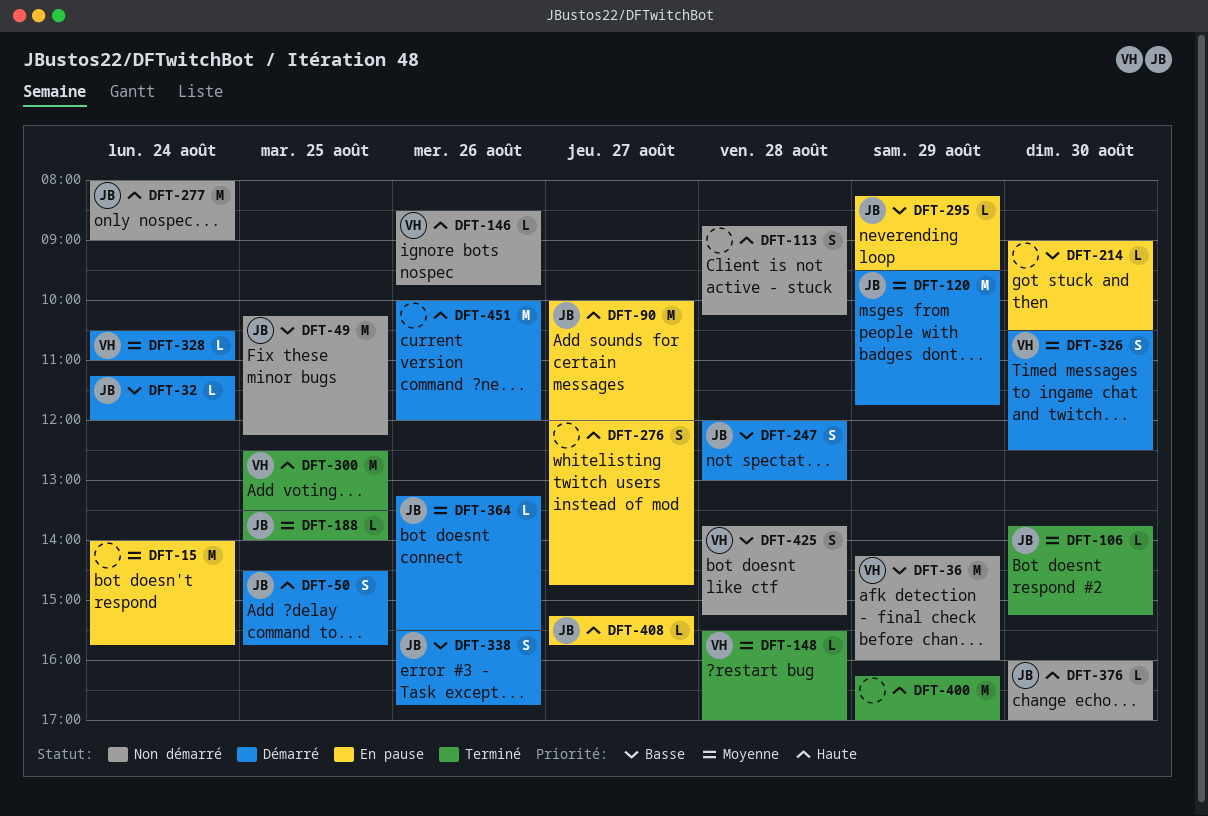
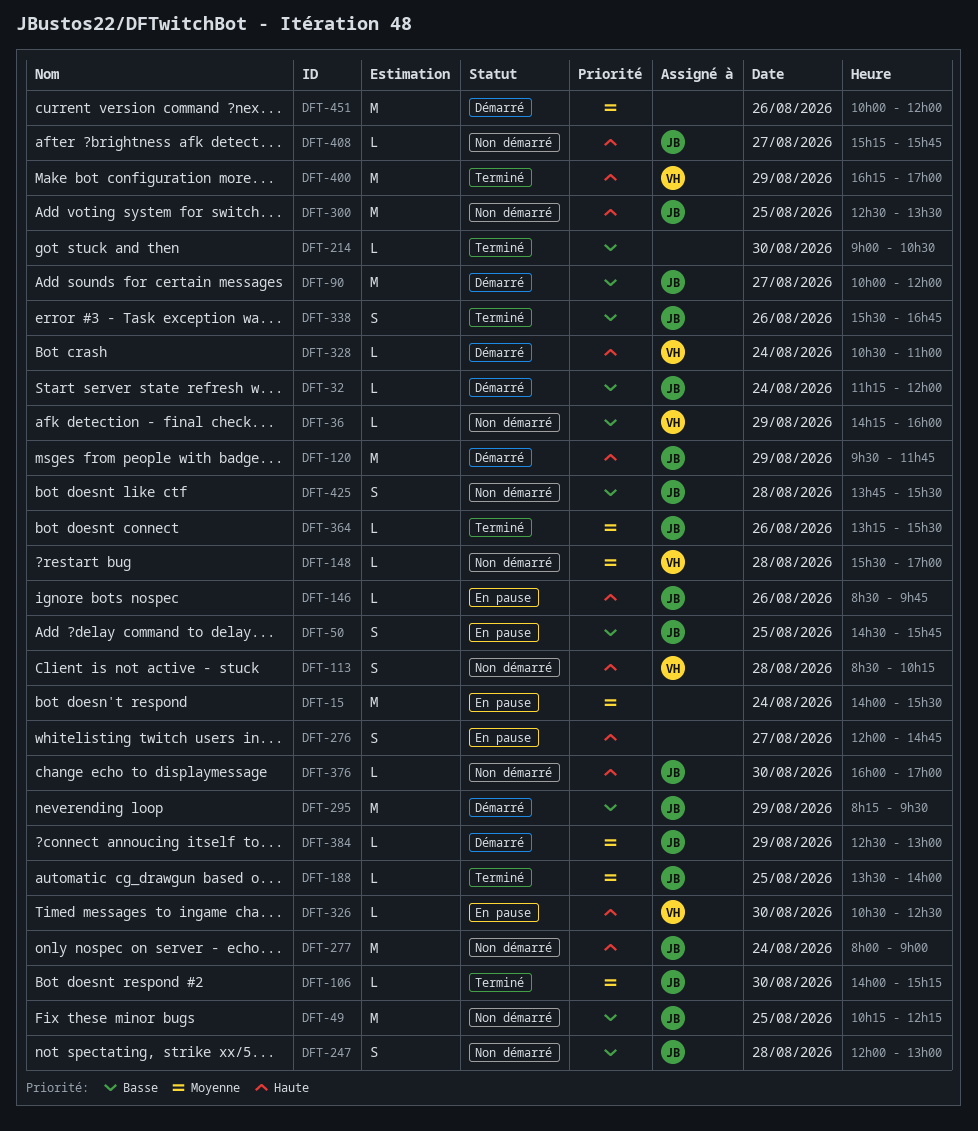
DFT-15, ends: 15:45 -> 15:30
DFT-36, estimate: M -> L
DFT-50, status: Démarré -> En pause
DFT-50, priority: Haute -> Basse
DFT-90, status: En pause -> Démarré
DFT-90, priority: Haute -> Basse
DFT-106, begins: 13:45 -> 14:00
DFT-113, owner: none -> VH
DFT-113, begins: 08:45 -> 08:30
DFT-120, priority: Moyenne -> Haute
DFT-146, status: Non démarré -> En pause
DFT-146, owner: VH -> JB
DFT-148, status: Terminé -> Non démarré
DFT-214, status: En pause -> Terminé
DFT-247, status: Démarré -> Non démarré
DFT-295, status: En pause -> Démarré
DFT-295, estimate: L -> M
DFT-300, status: Terminé -> Non démarré
DFT-300, owner: VH -> JB
DFT-326, status: Démarré -> En pause
DFT-326, priority: Moyenne -> Haute
DFT-326, estimate: S -> L
DFT-328, priority: Moyenne -> Haute
DFT-338, status: Démarré -> Terminé
DFT-364, status: Démarré -> Terminé
DFT-384: none -> present
DFT-400, owner: none -> VH
DFT-408, status: En pause -> Non démarré
DFT-425, owner: VH -> JB
DFT-425, ends: 15:15 -> 15:30
DFT-451, priority: Haute -> Moyenne

